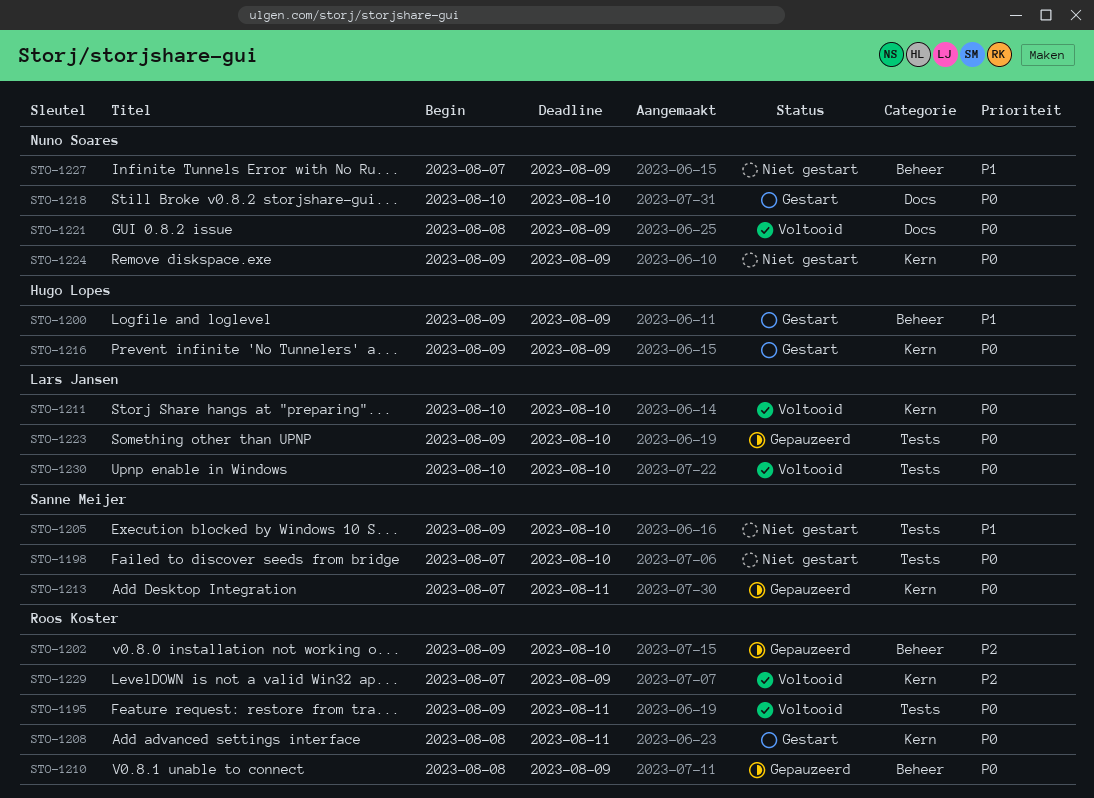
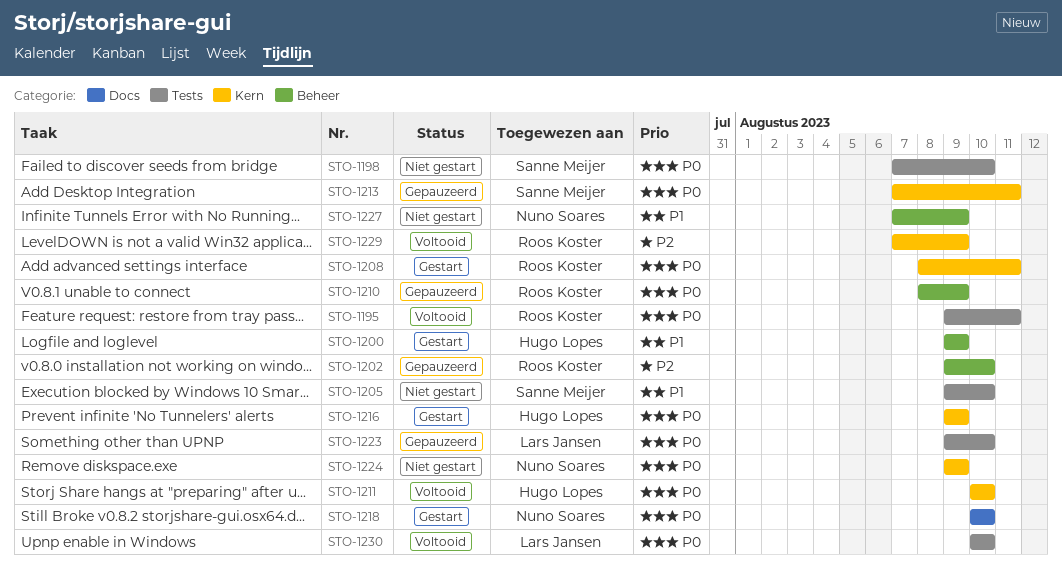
STO-1211, owner: Lars Jansen -> Hugo Lopes
STO-1221: present -> none

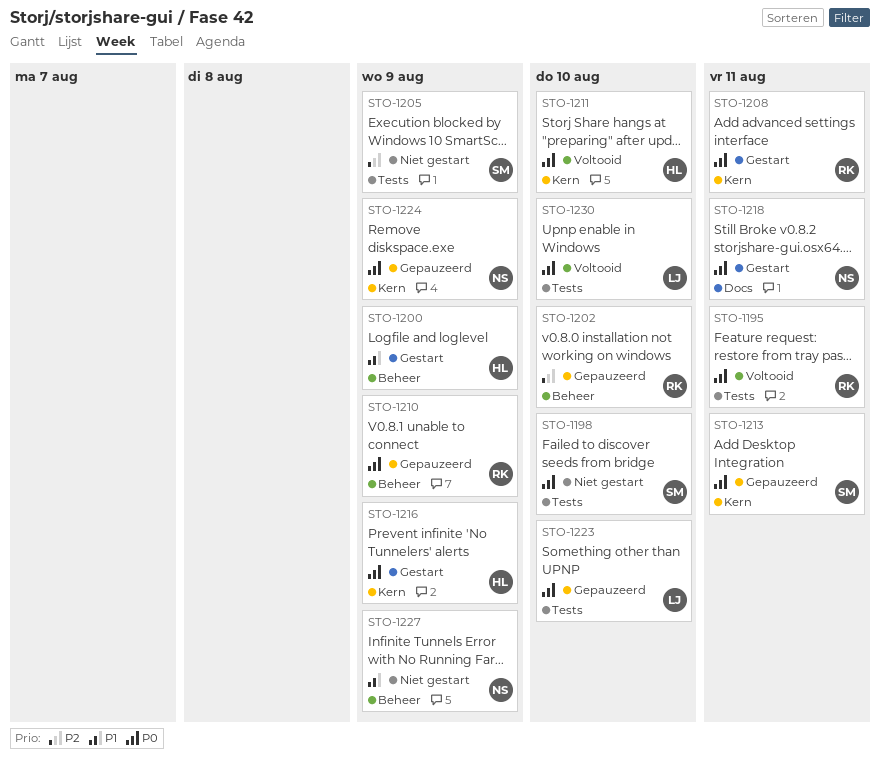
STO-1205, priority: P1 -> P2
STO-1205, due: Aug 10 -> Aug 9
STO-1218, due: Aug 10 -> Aug 11
STO-1224, status: Niet gestart -> Gepauzeerd
STO-1229: present -> none

